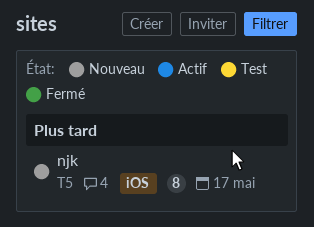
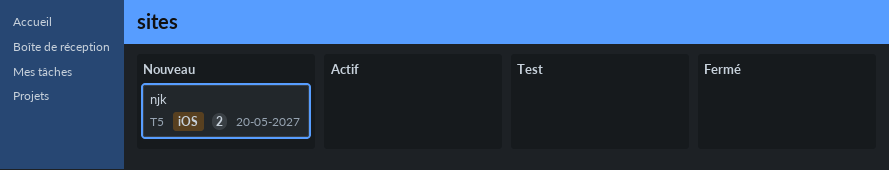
T5, estimate: 8 -> 2
T5, due: May 17 -> May 20

